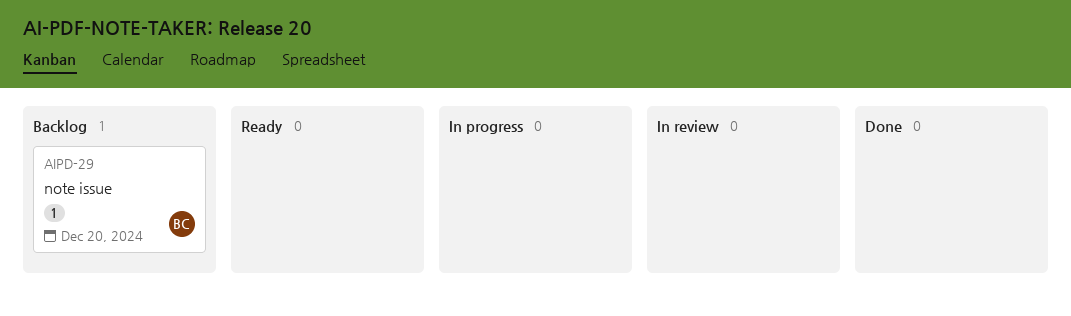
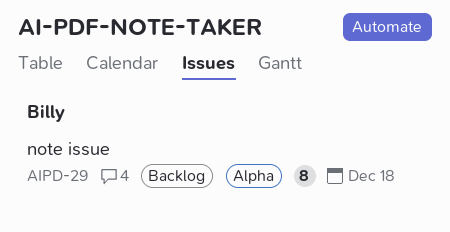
AIPD-29, estimate: 1 -> 8
AIPD-29, due: Dec 20 -> Dec 18

